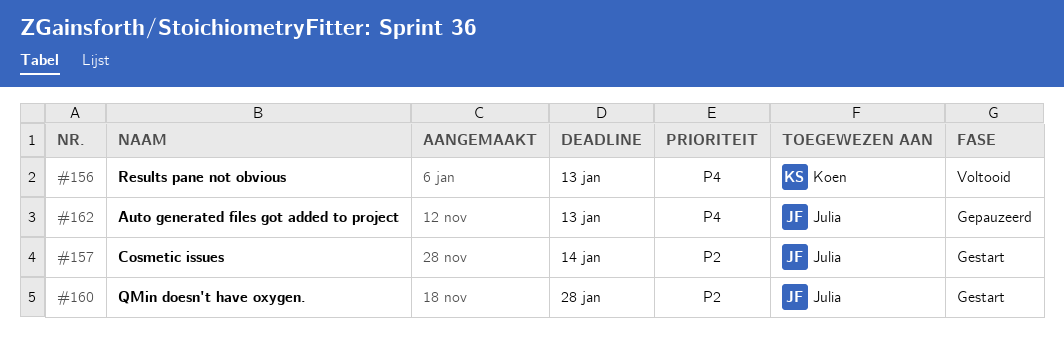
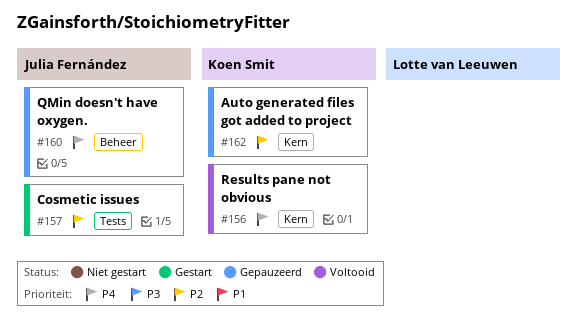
#160, status: Gestart -> Gepauzeerd
#160, priority: P2 -> P4
#162, owner: Julia Fernández -> Koen Smit
#162, priority: P4 -> P2

